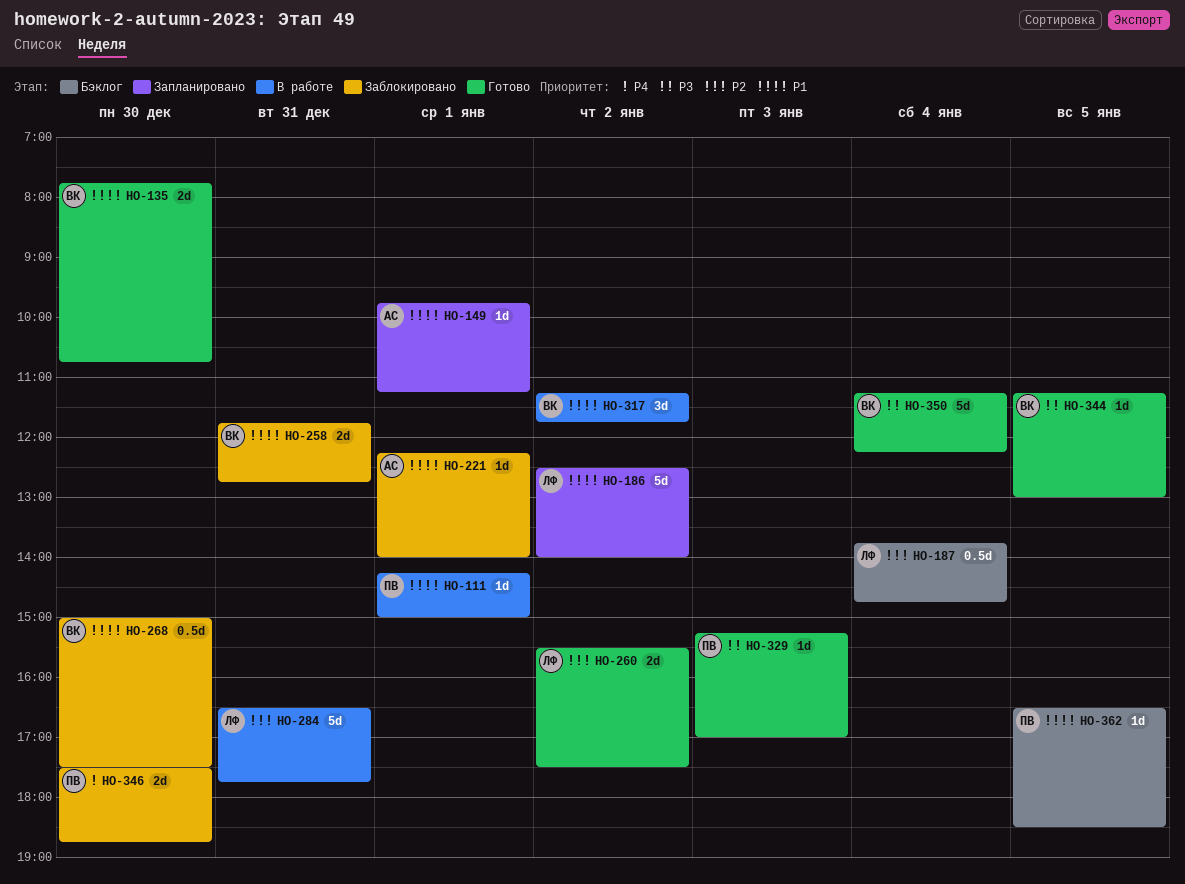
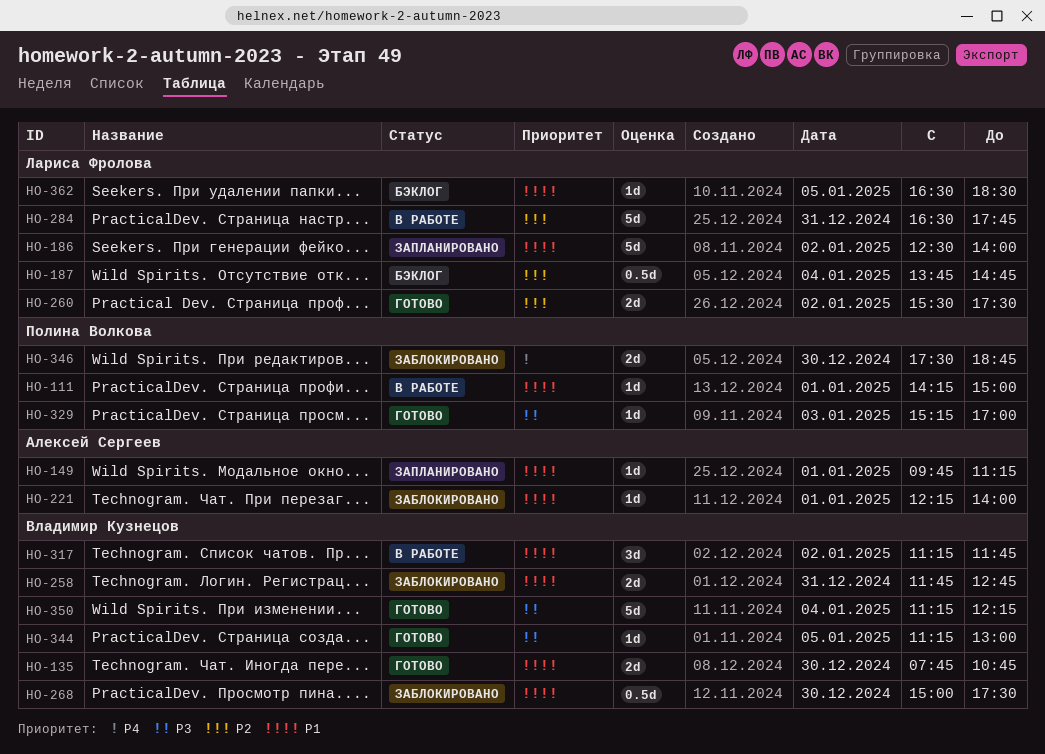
HO-362, owner: Полина Волкова -> Лариса Фролова

